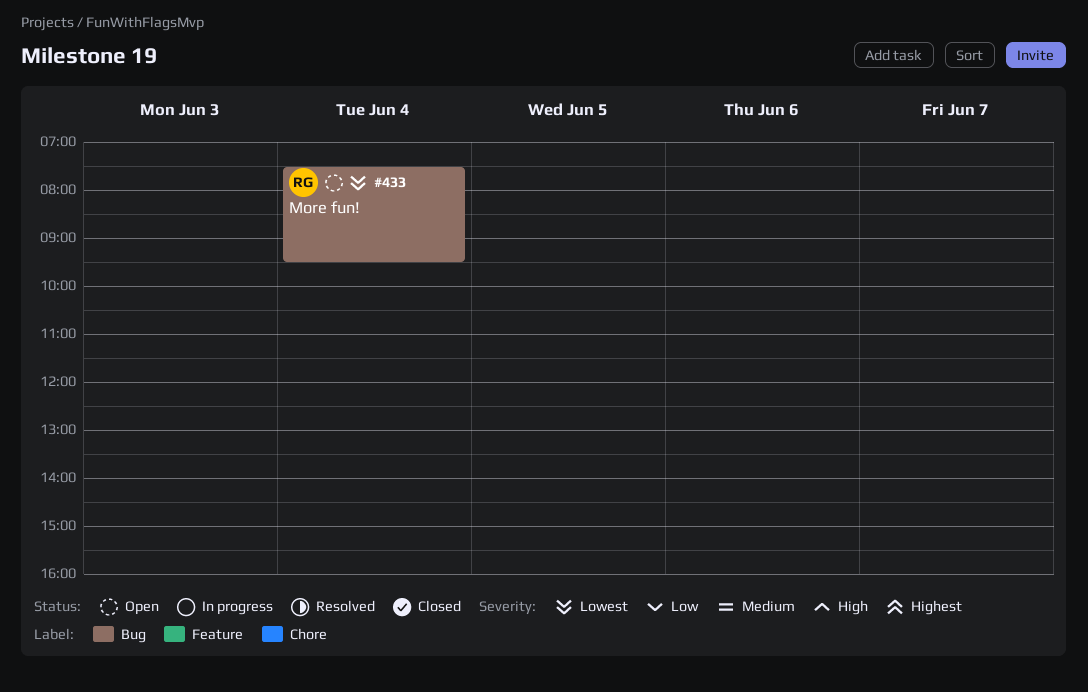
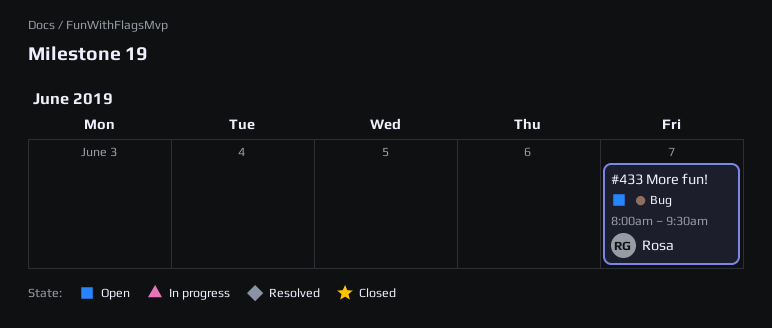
#433, day: Jun 4 -> Jun 7
#433, begins: 07:30 -> 08:00

